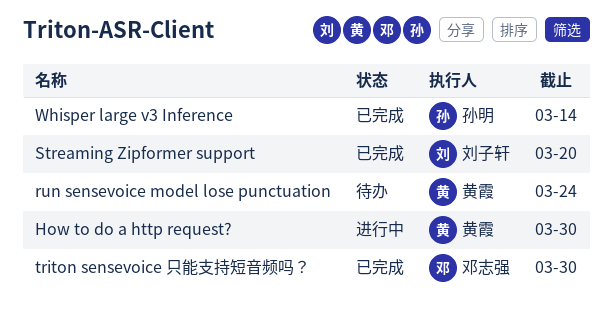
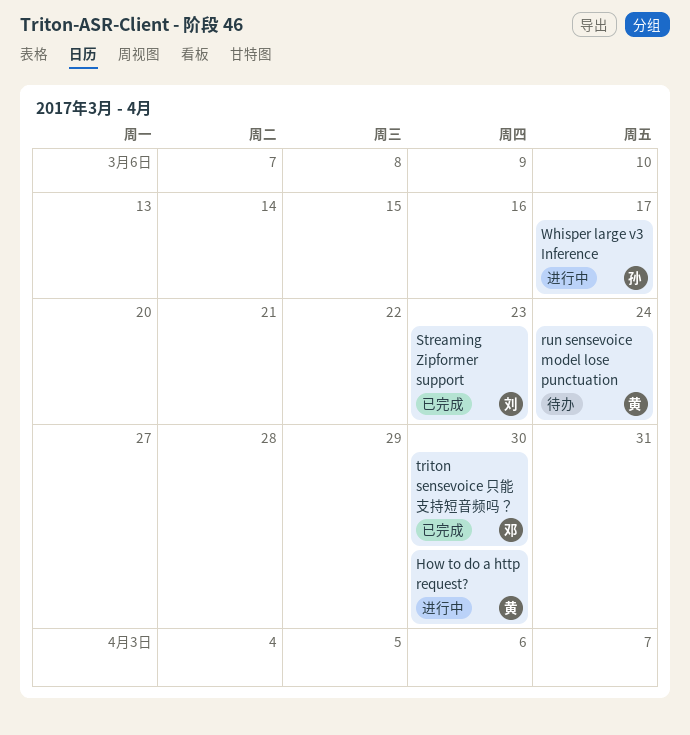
Streaming Zipformer support, due: Mar 20 -> Mar 23
Whisper large v3 Inference, status: 已完成 -> 进行中
Whisper large v3 Inference, due: Mar 14 -> Mar 17

